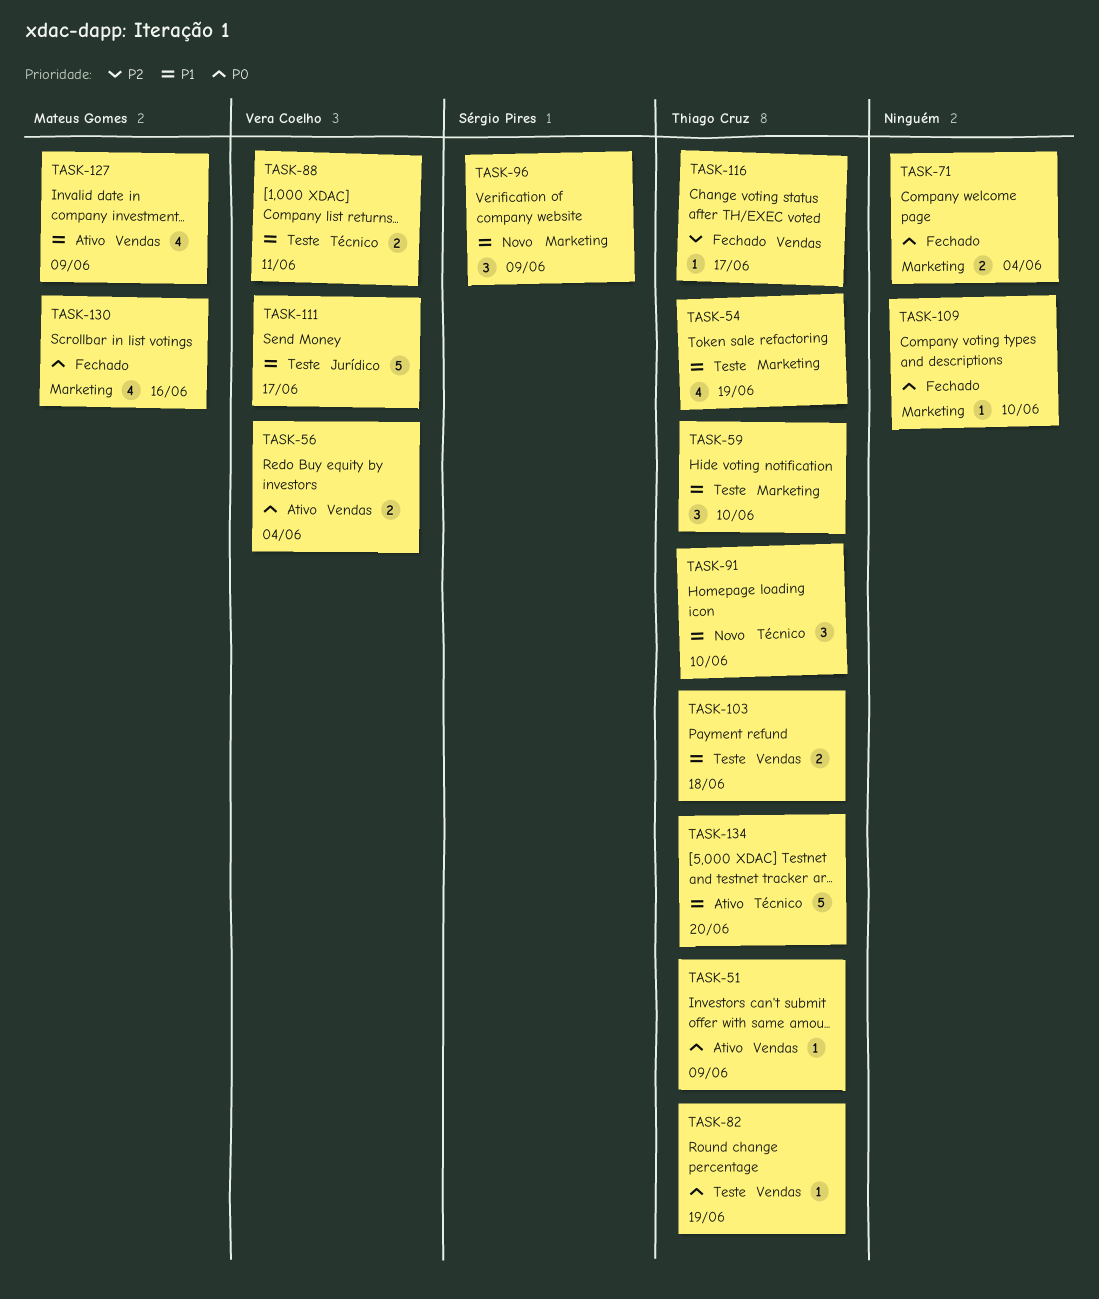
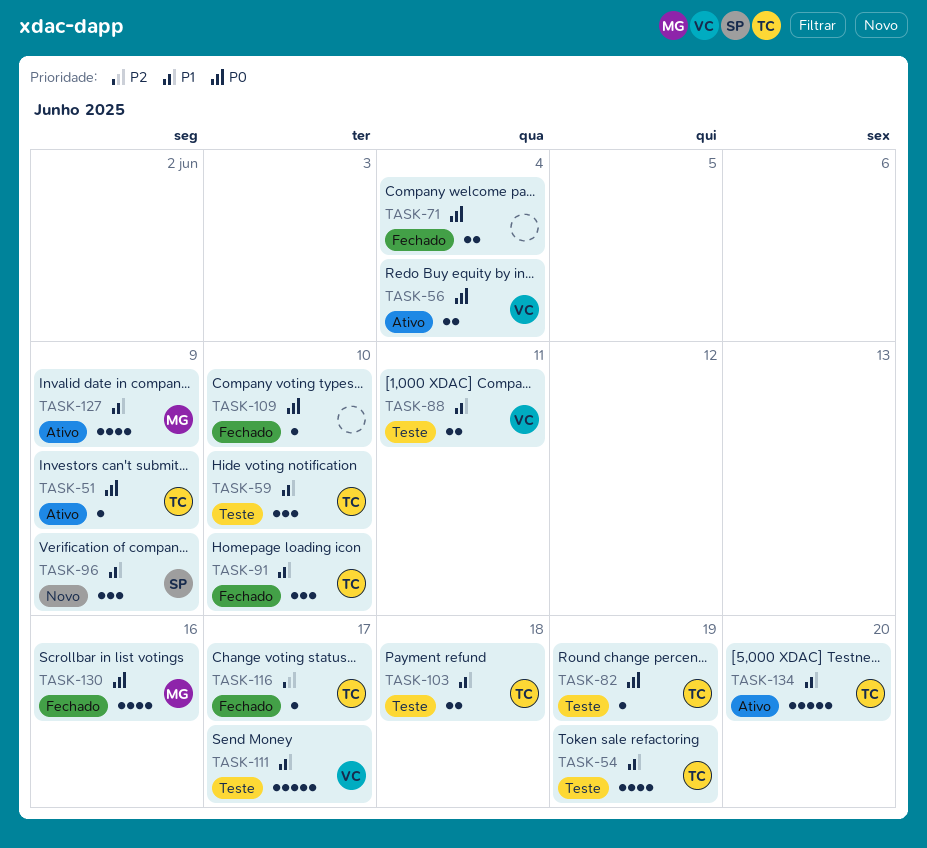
TASK-91, status: Novo -> Fechado

